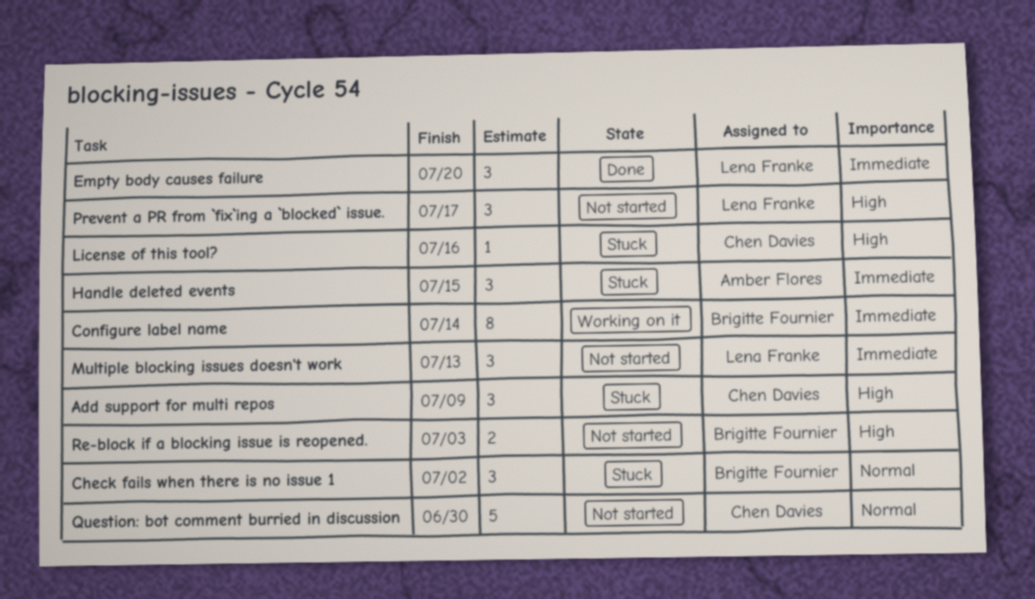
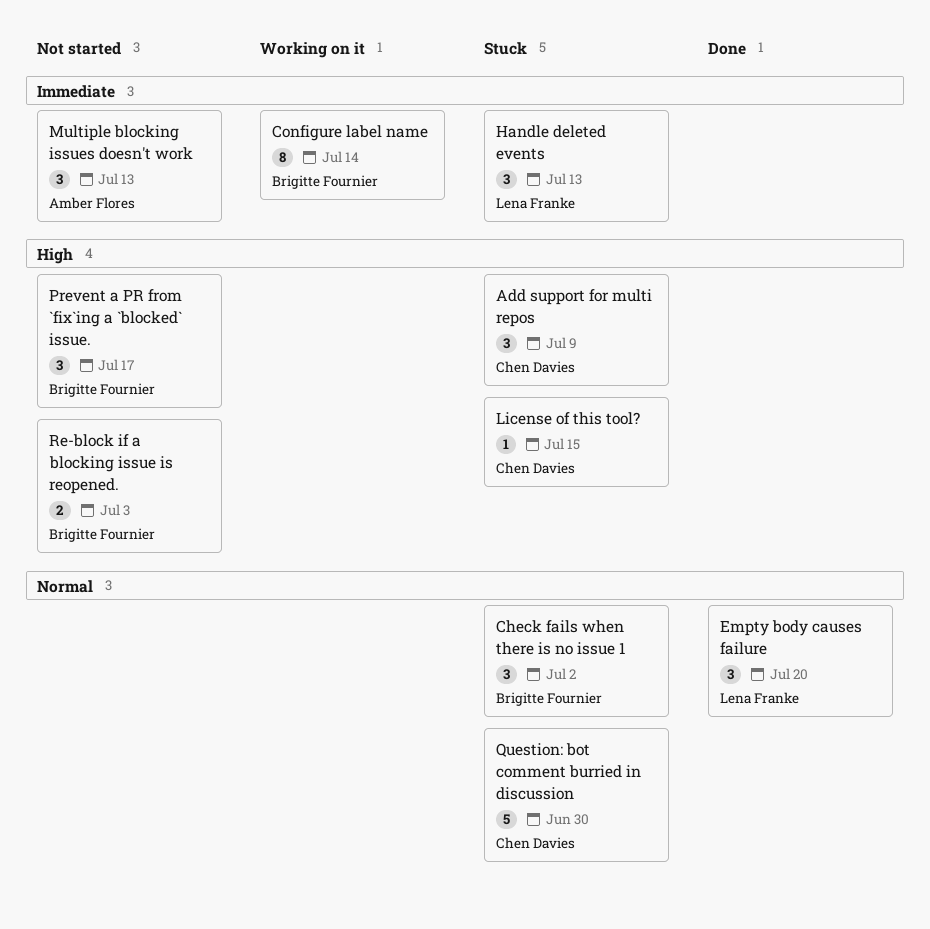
Empty body causes failure, priority: Immediate -> Normal
Handle deleted events, owner: Amber Flores -> Lena Franke
Handle deleted events, due: Jul 15 -> Jul 13
License of this tool?, due: Jul 16 -> Jul 15
Multiple blocking issues doesn't work, owner: Lena Franke -> Amber Flores
Prevent a PR from `fix`ing a `blocked` issue., owner: Lena Franke -> Brigitte Fournier
Question: bot comment burried in discussion, status: Not started -> Stuck

